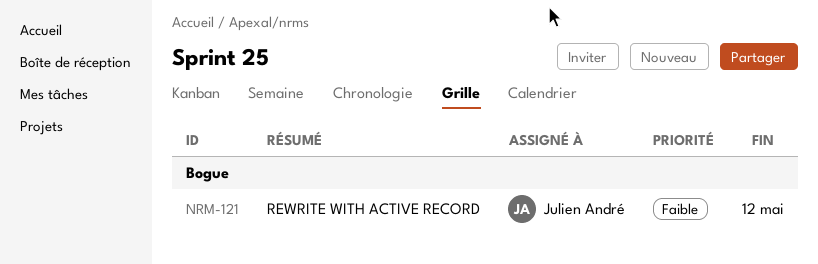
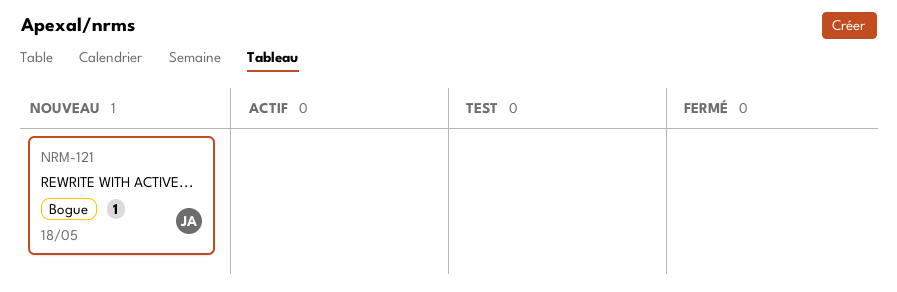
NRM-121, due: May 12 -> May 18

